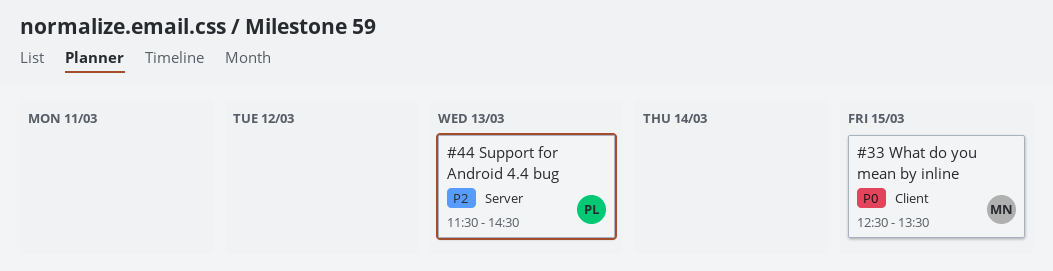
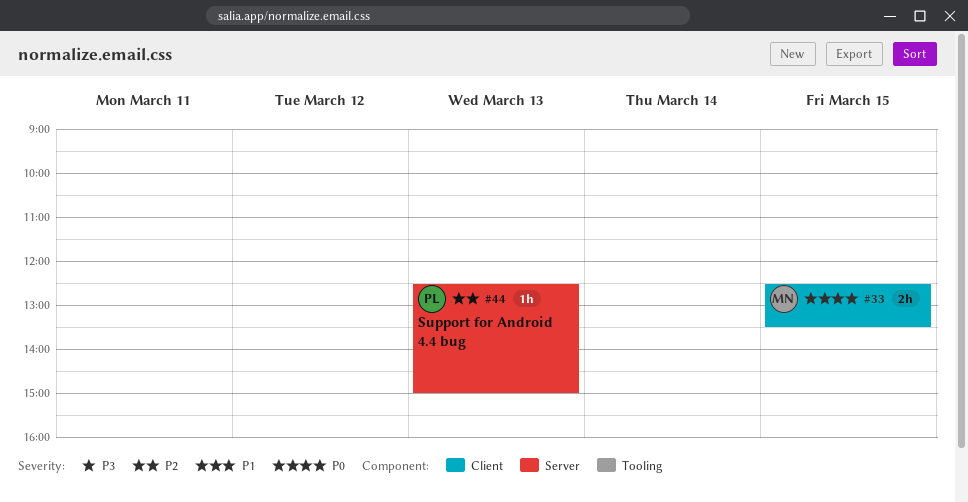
#44, begins: 11:30 -> 12:30
#44, ends: 14:30 -> 15:00

